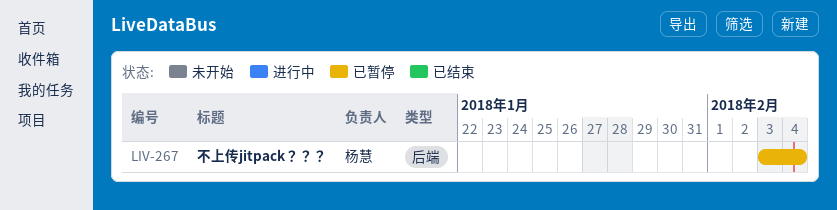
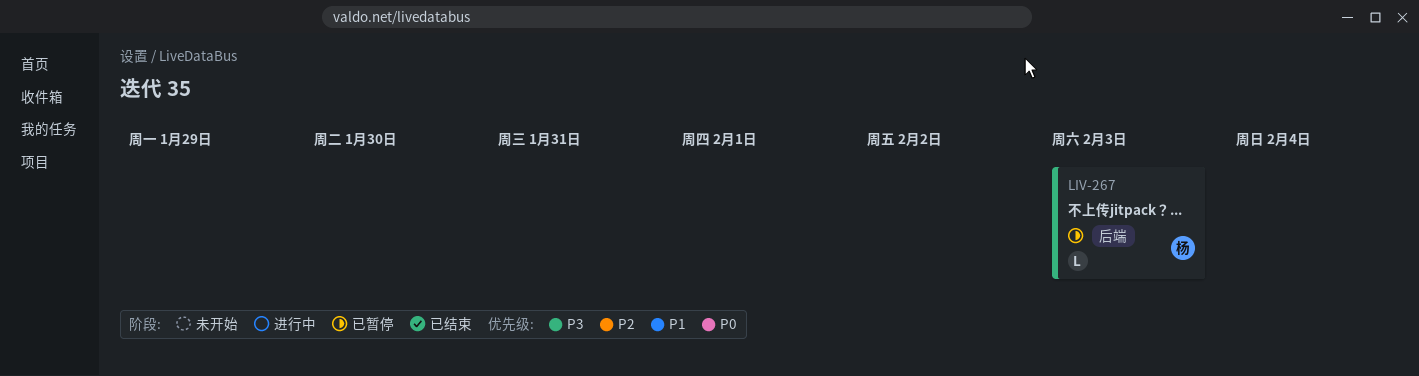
LIV-267, due: Feb 4 -> Feb 3

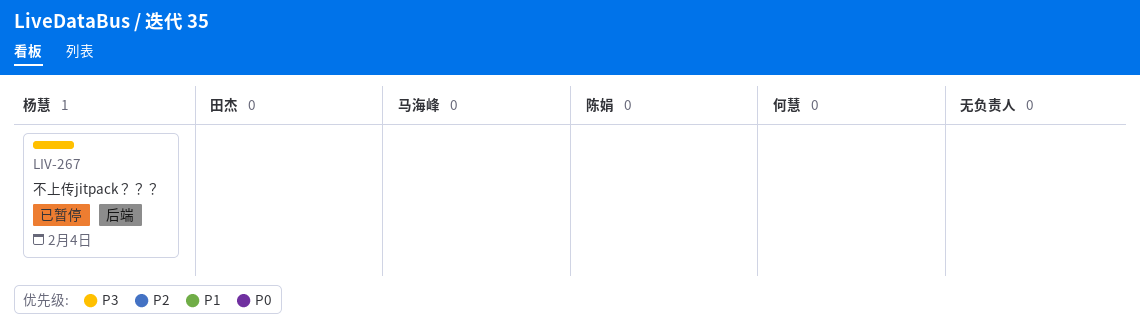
LIV-267, due: Feb 3 -> Feb 4

